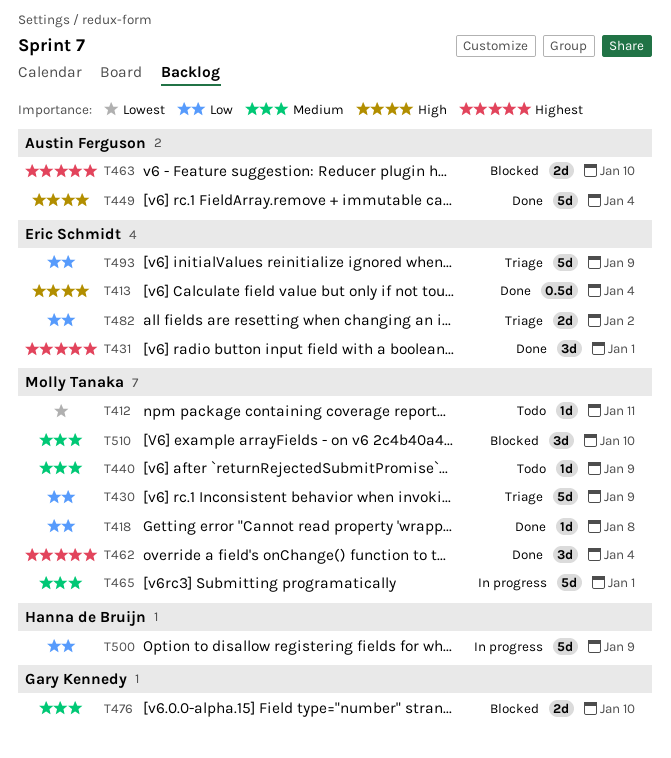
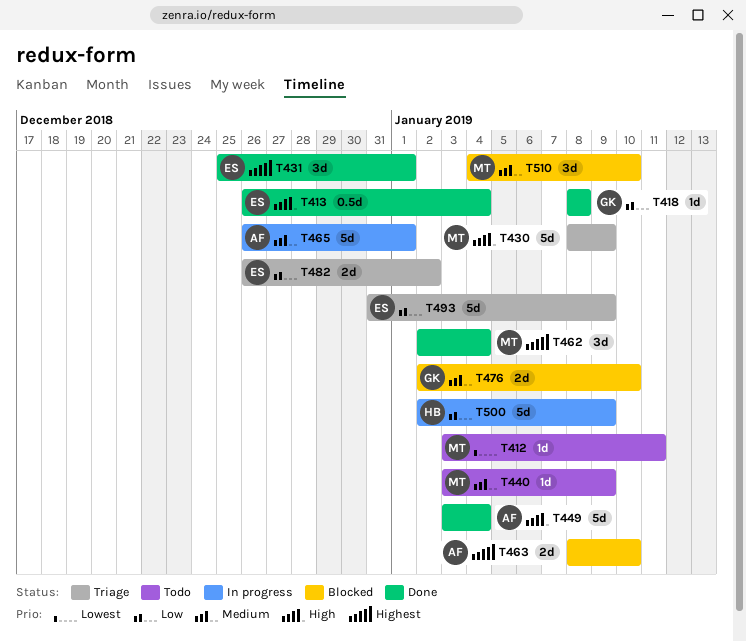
T418, owner: Molly Tanaka -> Gary Kennedy
T430, priority: Low -> High
T465, owner: Molly Tanaka -> Austin Ferguson

